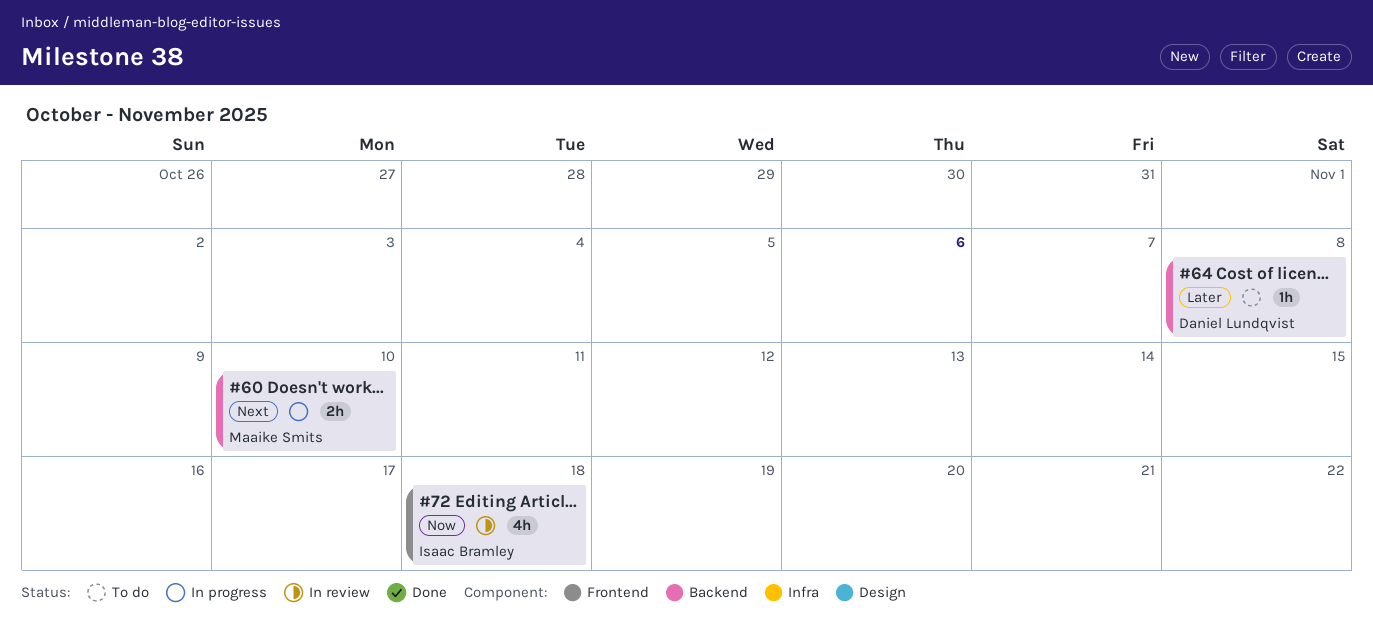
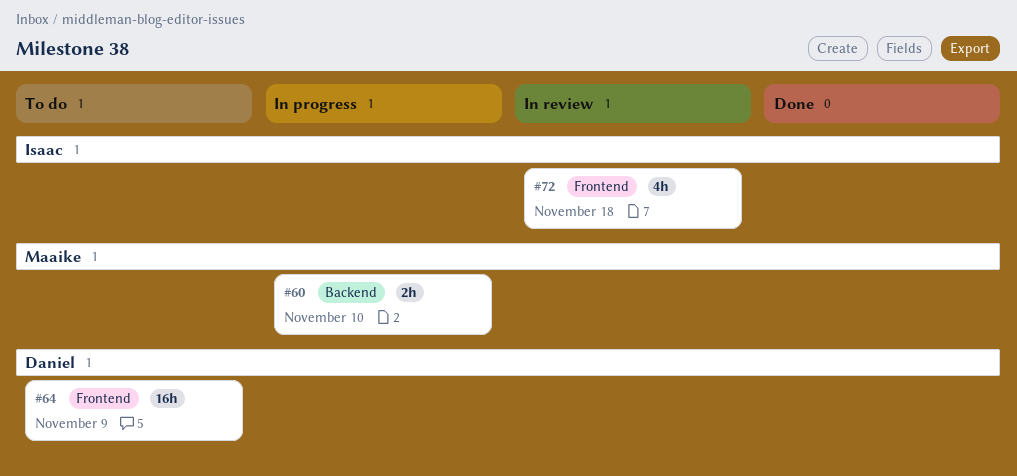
#64, label: Backend -> Frontend
#64, estimate: 1h -> 16h
#64, due: Nov 8 -> Nov 9

